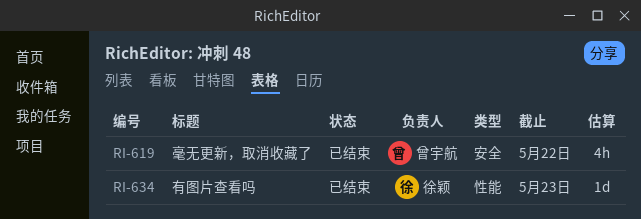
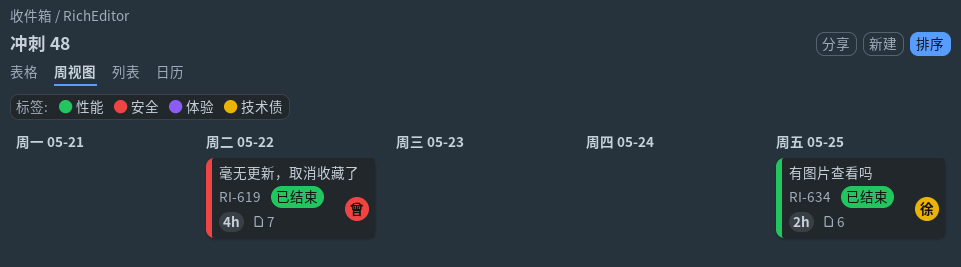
RI-634, estimate: 1d -> 2h
RI-634, due: May 23 -> May 25

